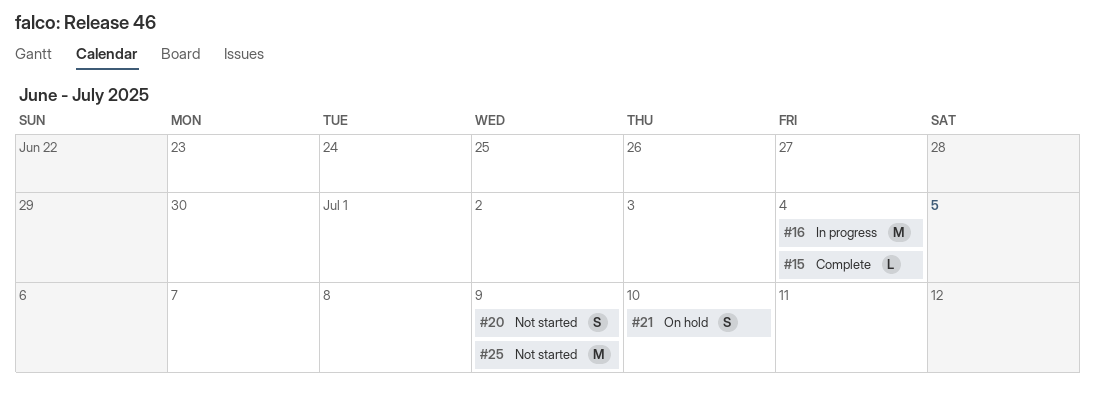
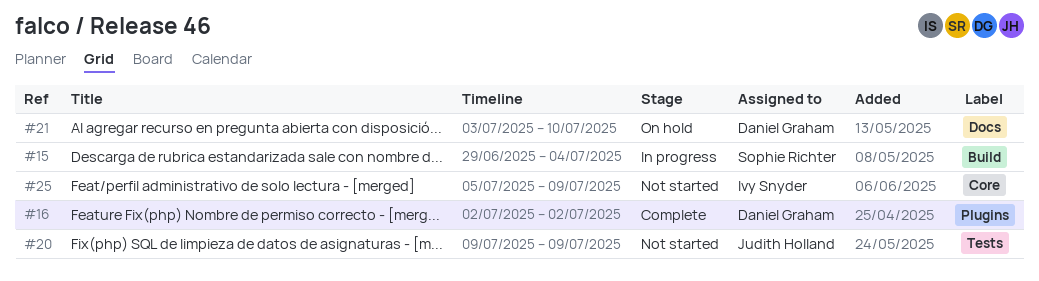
#15, status: Complete -> In progress
#16, status: In progress -> Complete
#16, due: Jul 4 -> Jul 2

